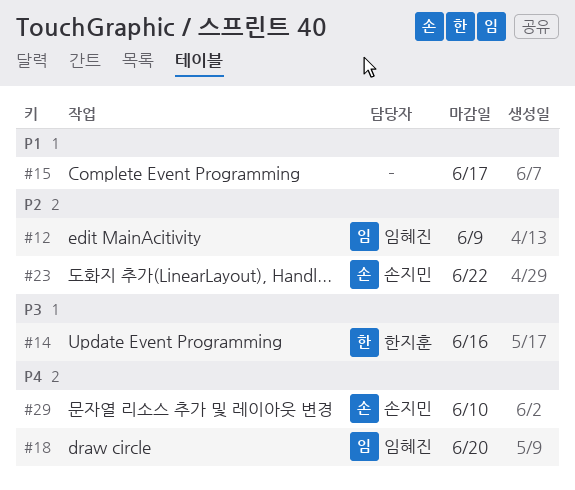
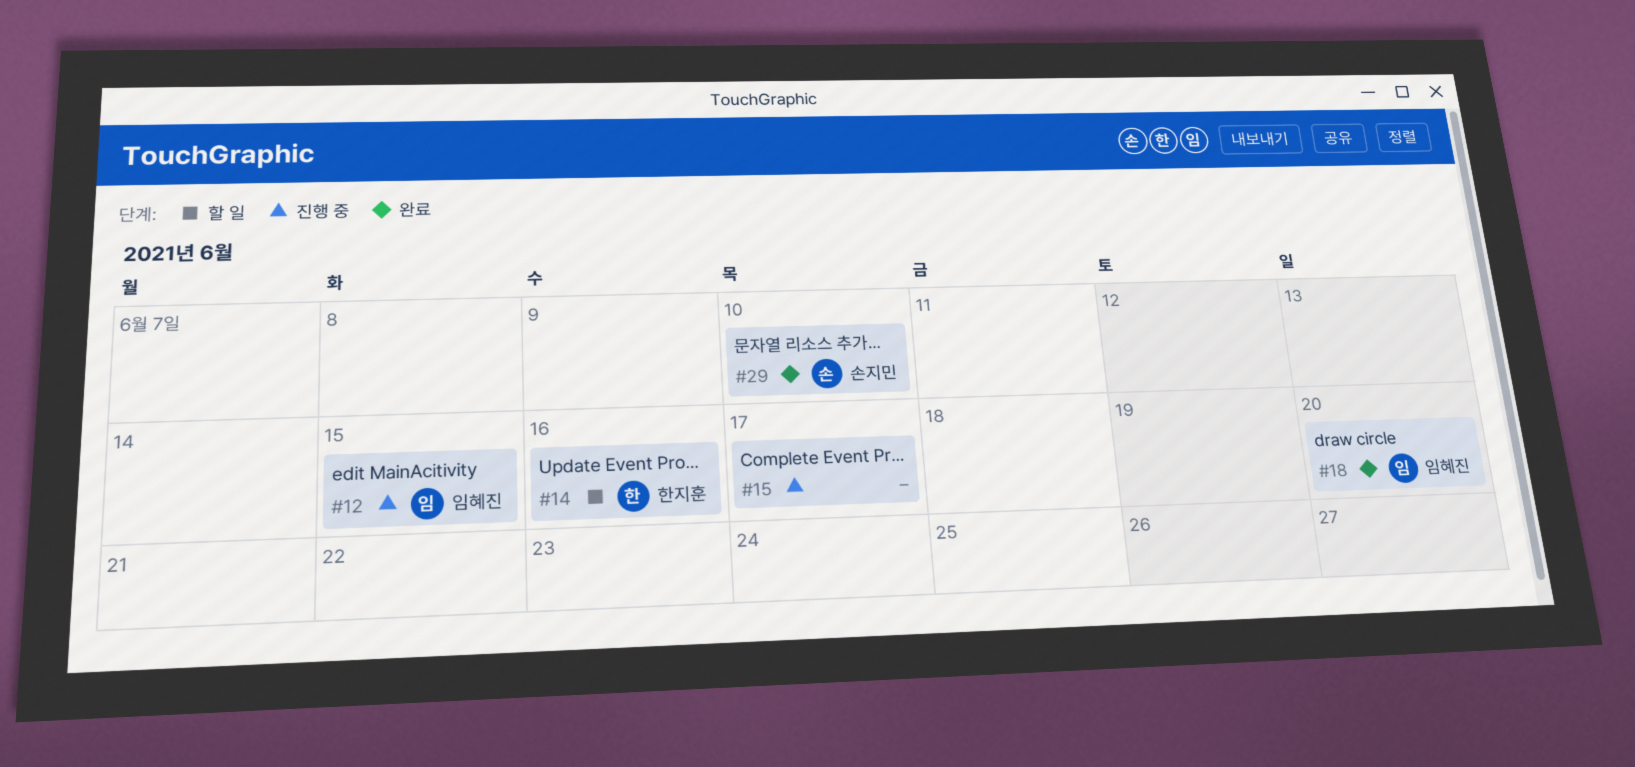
#12, due: Jun 9 -> Jun 15
#23: present -> none

